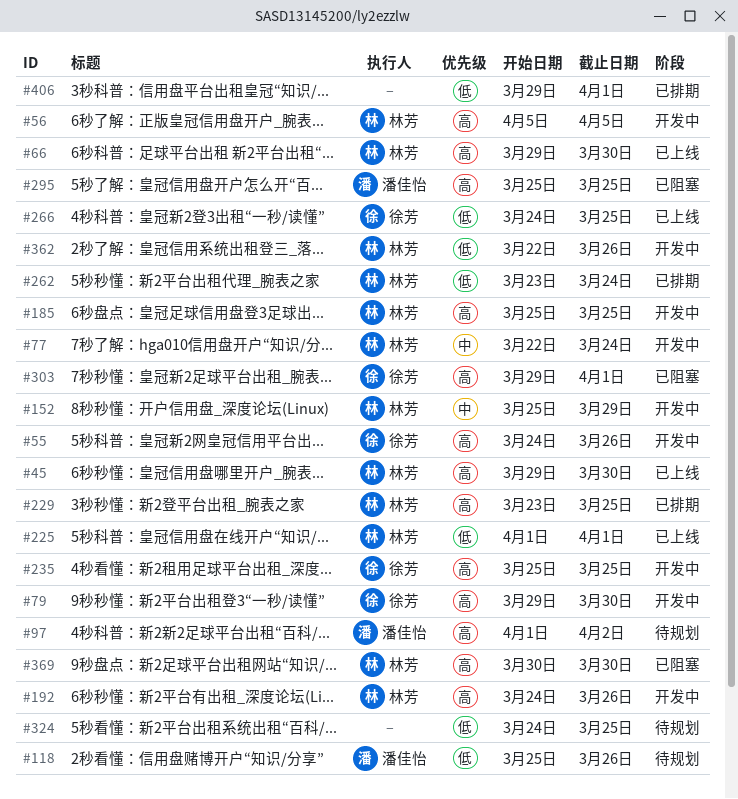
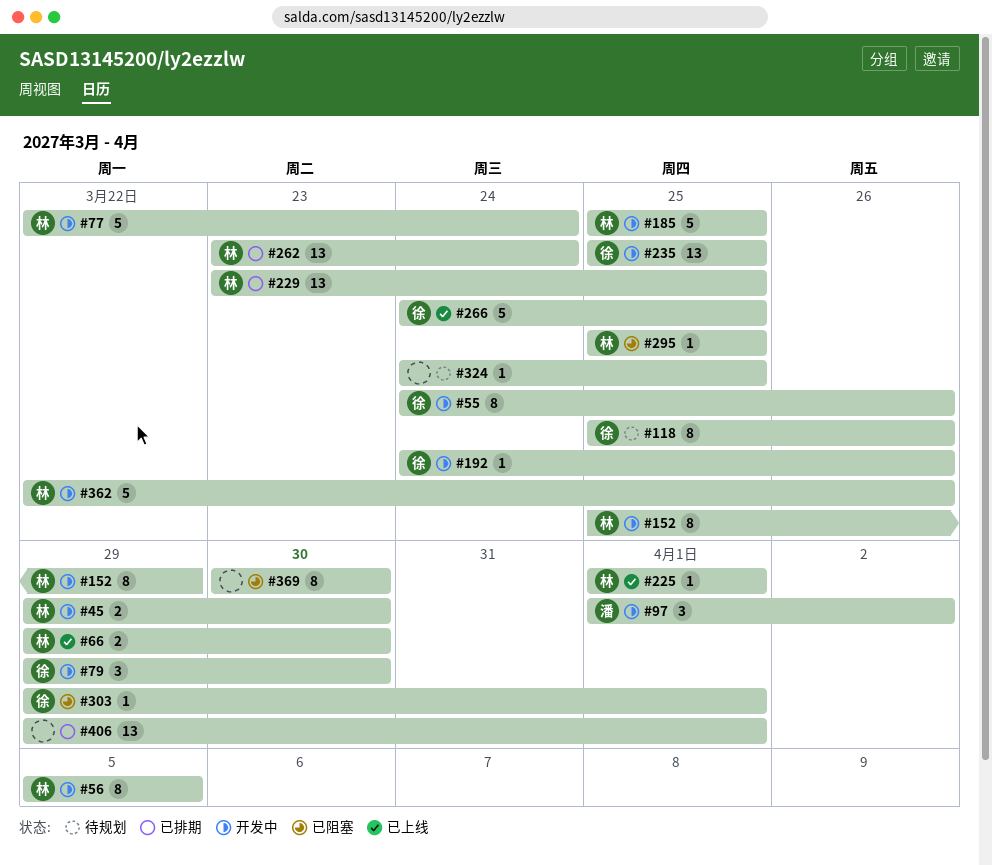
#45, status: 已上线 -> 开发中
#97, status: 待规划 -> 开发中
#118, owner: 潘佳怡 -> 徐芳
#192, owner: 林芳 -> 徐芳
#295, owner: 潘佳怡 -> 林芳
#369, owner: 林芳 -> none

